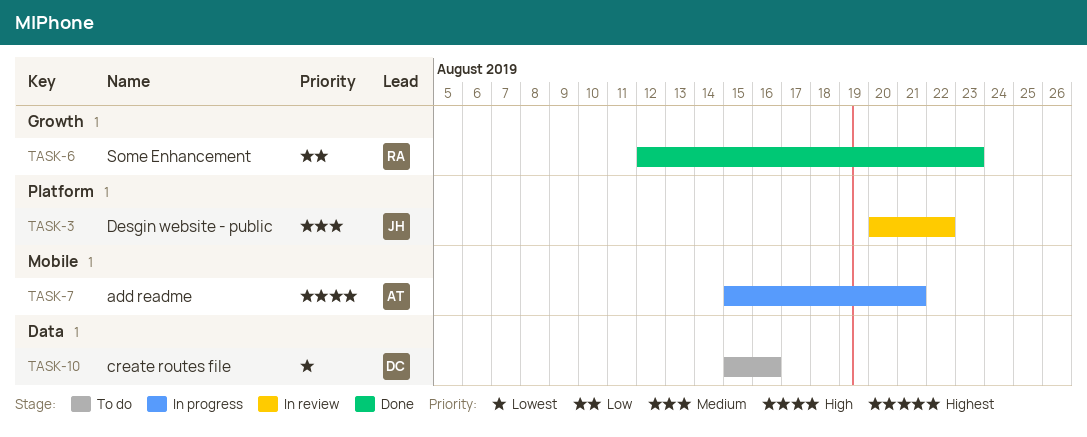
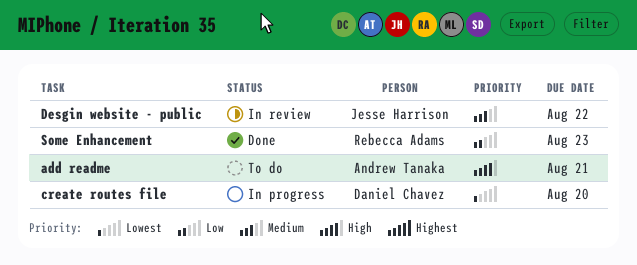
add readme, status: In progress -> To do
create routes file, status: To do -> In progress
create routes file, due: Aug 16 -> Aug 20

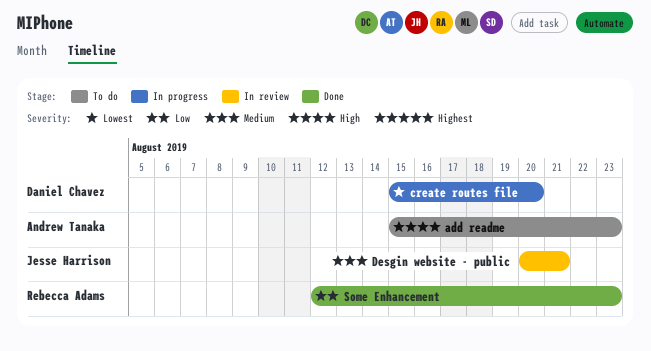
add readme, due: Aug 21 -> Aug 23
Desgin website - public, due: Aug 22 -> Aug 21

